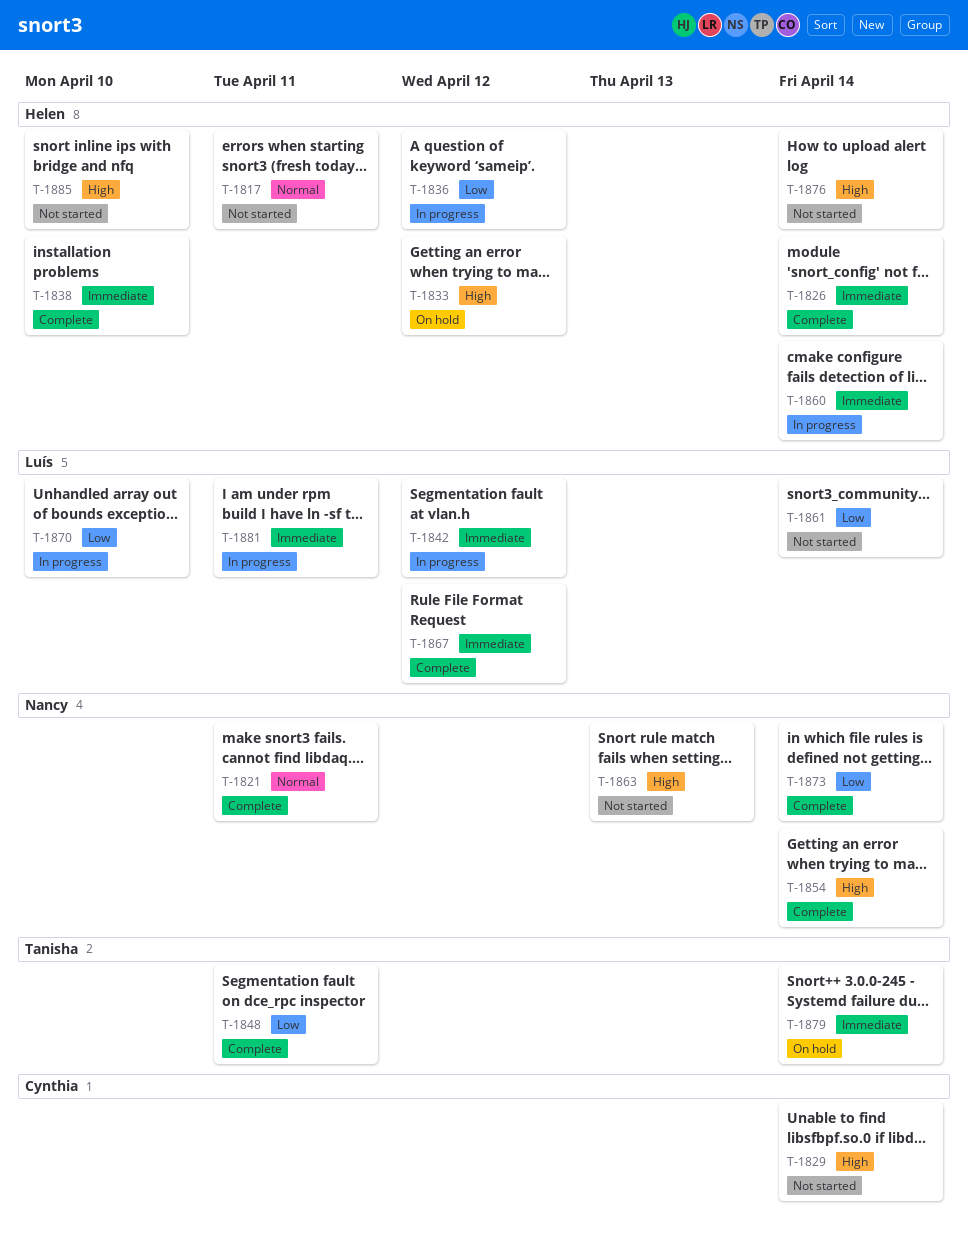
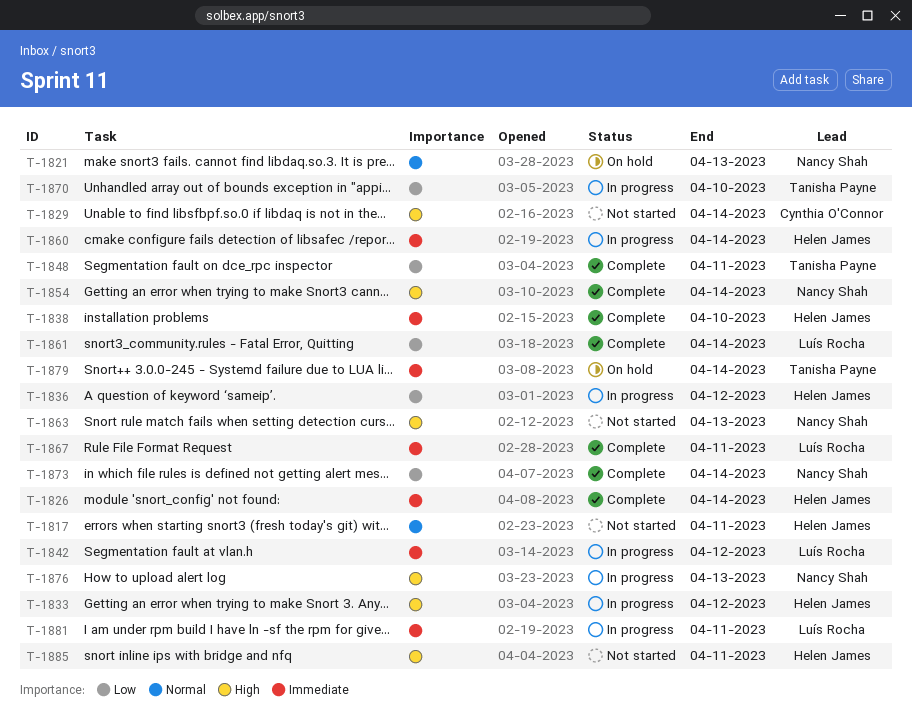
T-1821, status: Complete -> On hold
T-1821, due: Apr 11 -> Apr 13
T-1833, status: On hold -> In progress
T-1861, status: Not started -> Complete
T-1867, due: Apr 12 -> Apr 11
T-1870, owner: Luís Rocha -> Tanisha Payne
T-1876, status: Not started -> In progress
T-1876, owner: Helen James -> Nancy Shah
T-1876, due: Apr 14 -> Apr 13
T-1885, due: Apr 10 -> Apr 11

